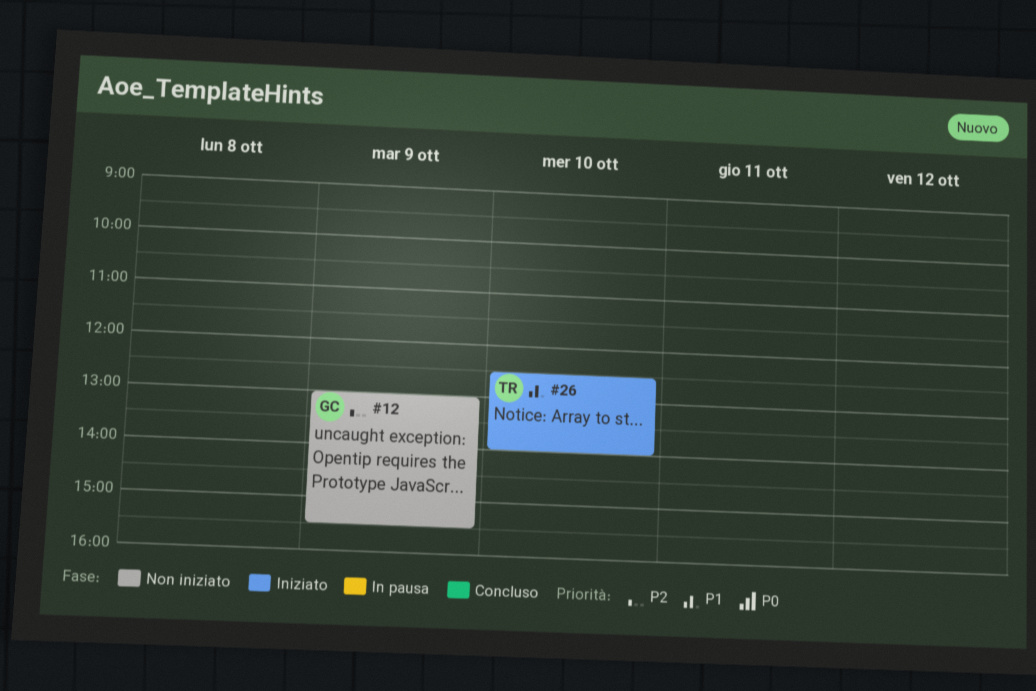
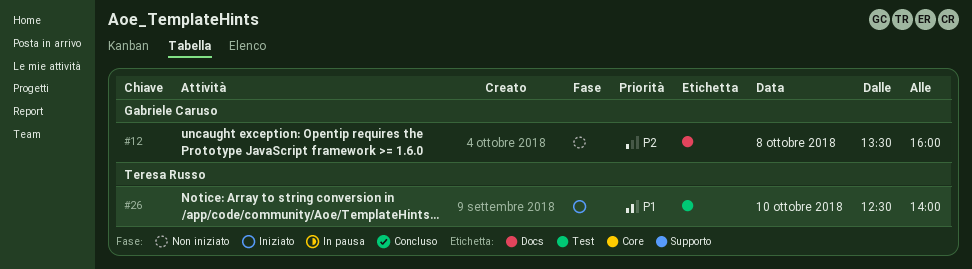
#12, day: Oct 9 -> Oct 8
#12, begins: 13:00 -> 13:30
#12, ends: 15:30 -> 16:00

